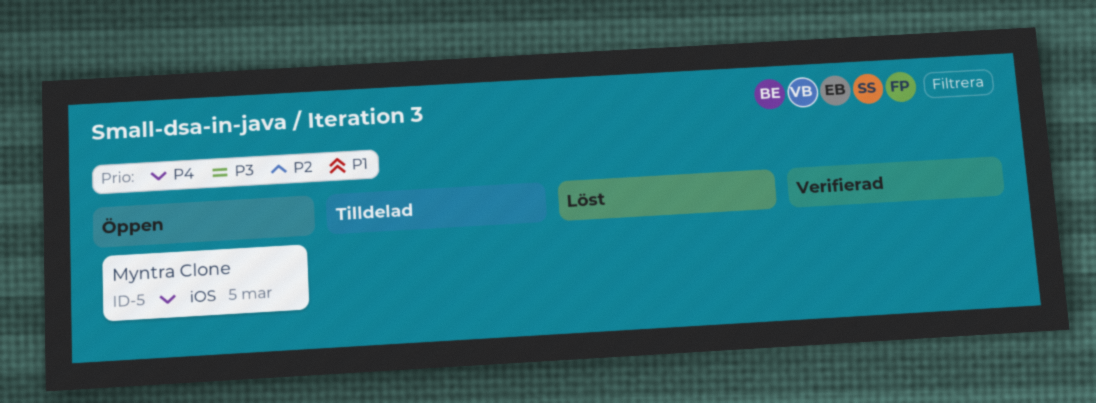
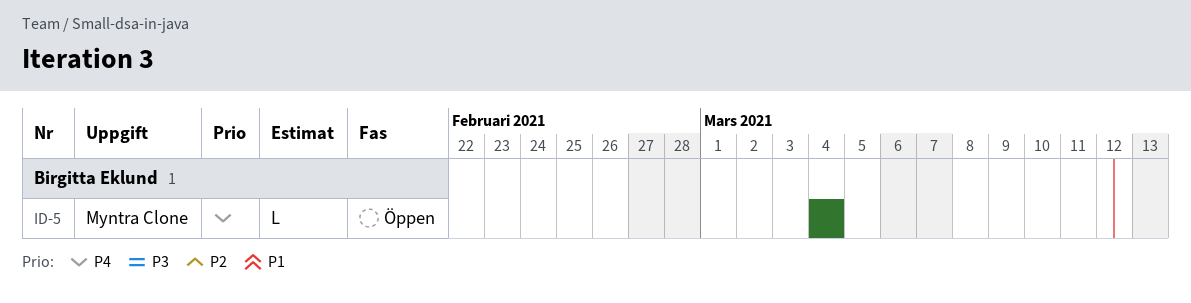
ID-5, due: Mar 5 -> Mar 4

